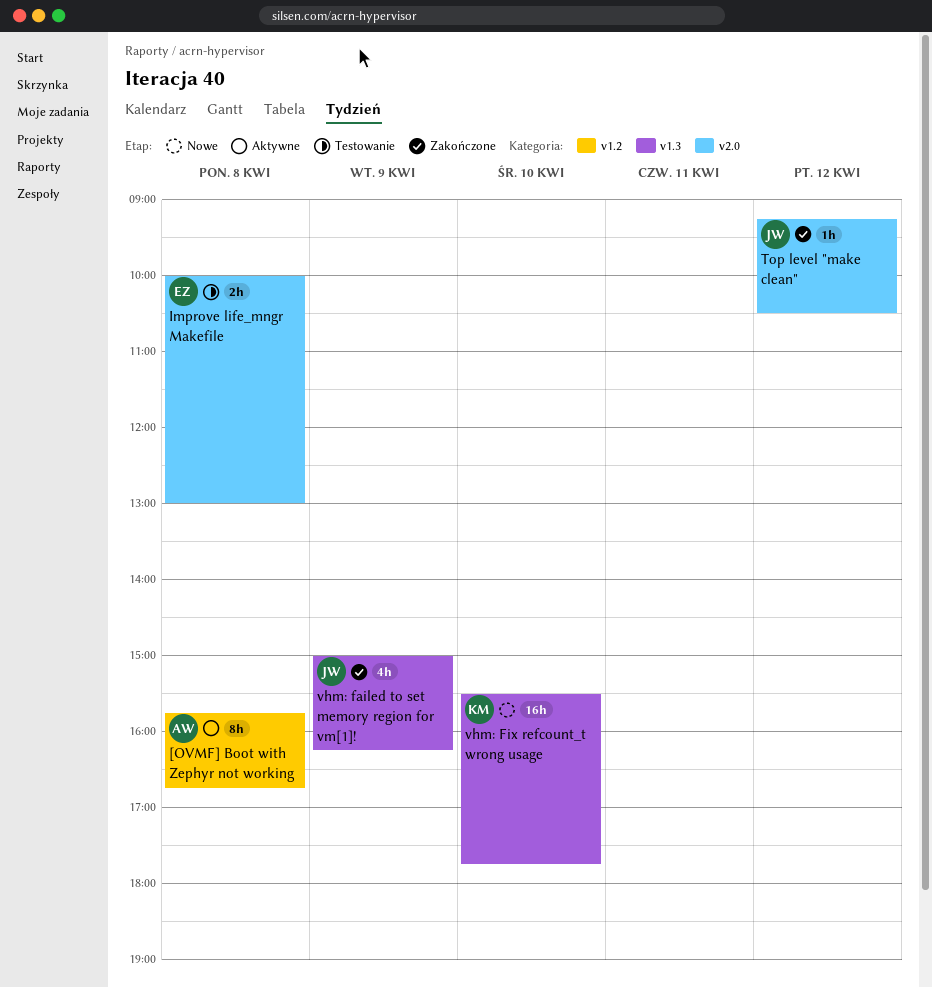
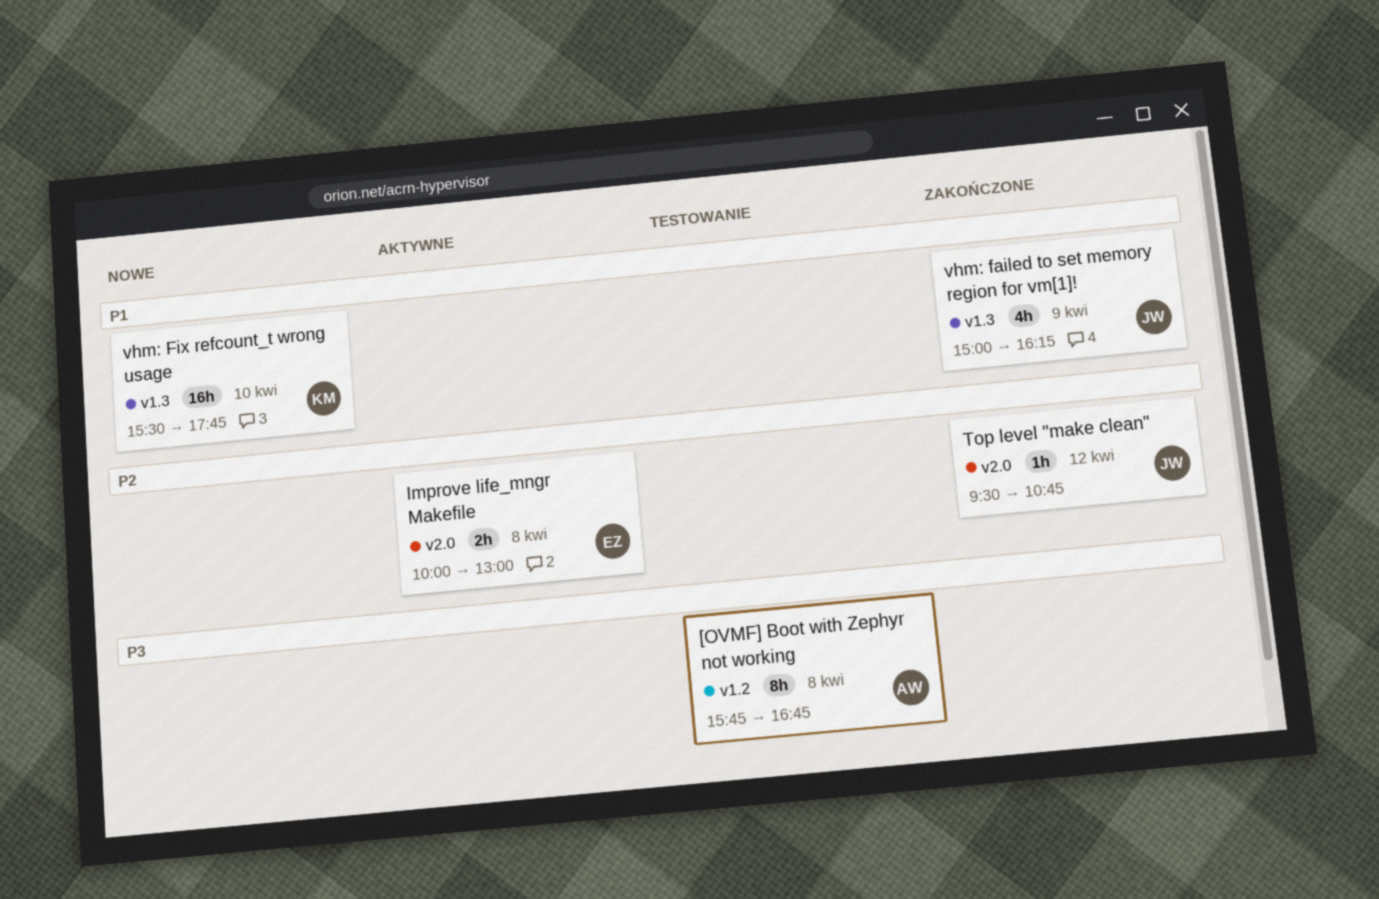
[OVMF] Boot with Zephyr not working, status: Aktywne -> Testowanie
Improve life_mngr Makefile, status: Testowanie -> Aktywne
Top level "make clean", begins: 09:15 -> 09:30
Top level "make clean", ends: 10:30 -> 10:45

